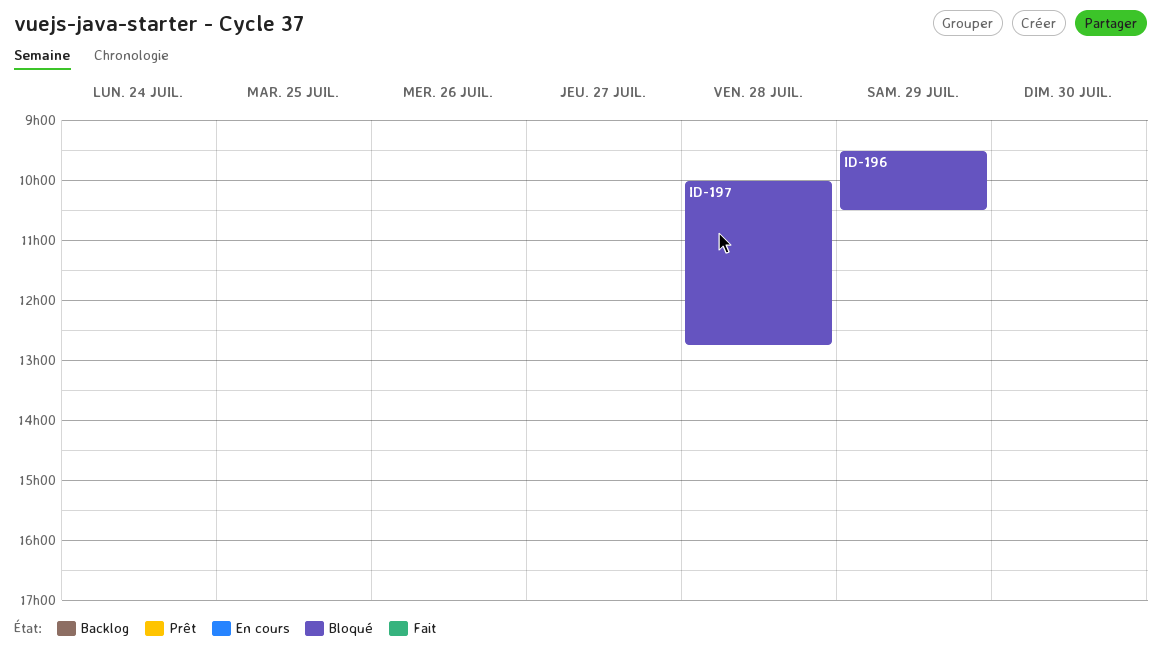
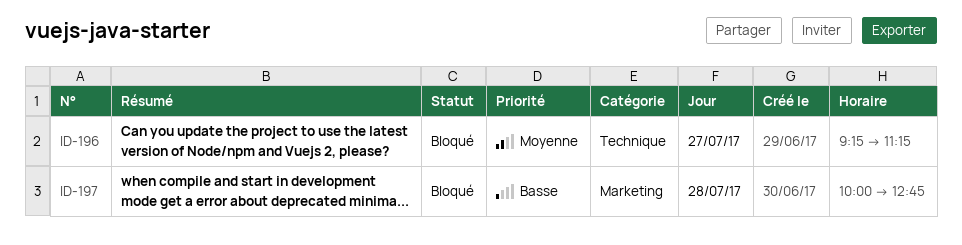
ID-196, day: Jul 29 -> Jul 27
ID-196, begins: 09:30 -> 09:15
ID-196, ends: 10:30 -> 11:15

